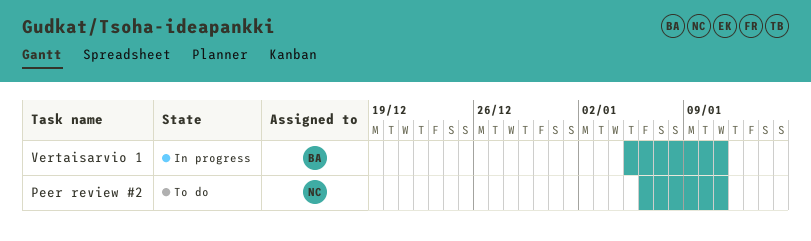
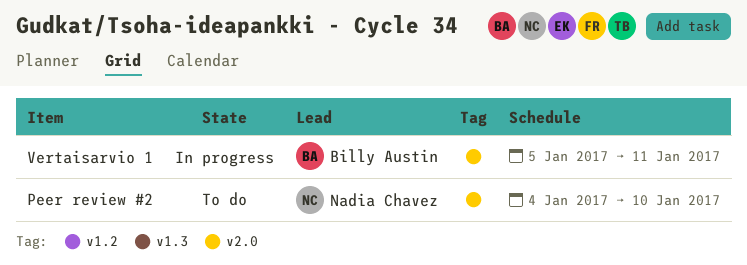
Peer review #2, start: Jan 6 -> Jan 4
Peer review #2, due: Jan 11 -> Jan 10

